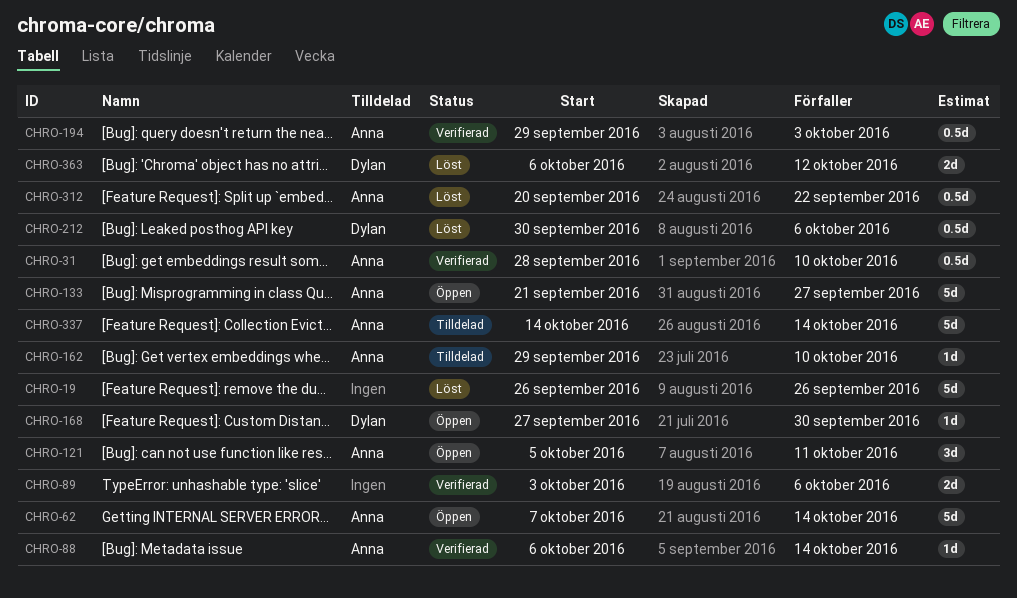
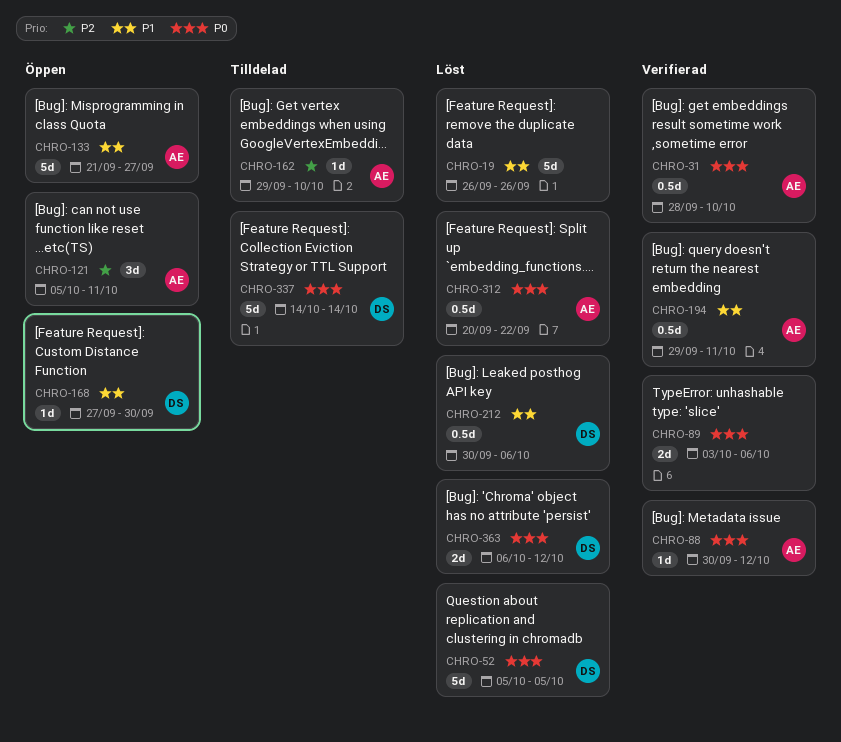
CHRO-52: none -> present
CHRO-62: present -> none
CHRO-88, start: Oct 6 -> Sep 30
CHRO-88, due: Oct 14 -> Oct 12
CHRO-194, due: Oct 3 -> Oct 11
CHRO-337, owner: Anna -> Dylan

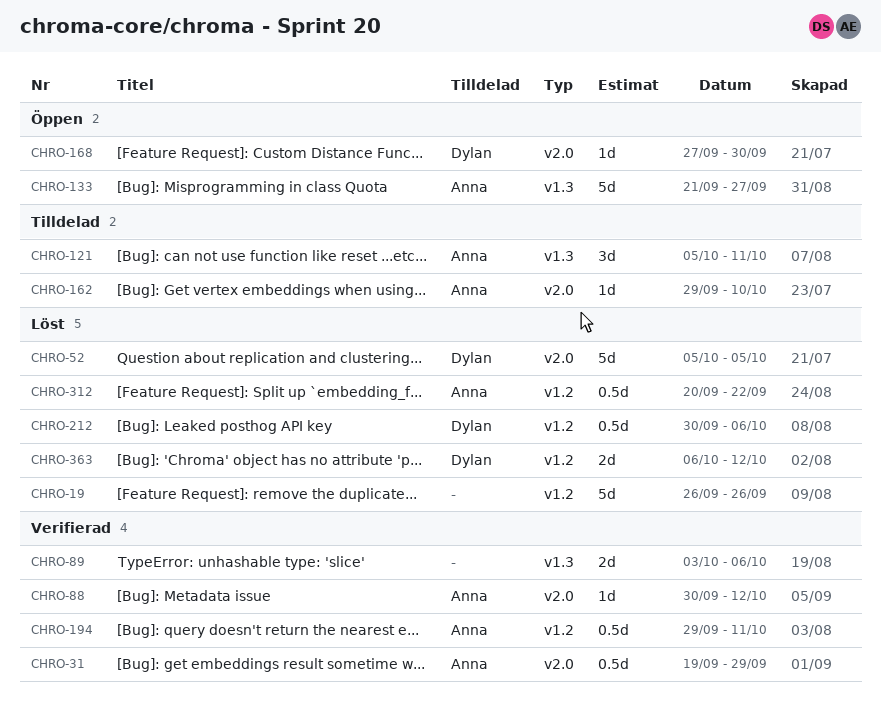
CHRO-31, start: Sep 28 -> Sep 19
CHRO-31, due: Oct 10 -> Sep 29
CHRO-121, status: Öppen -> Tilldelad
CHRO-337: present -> none

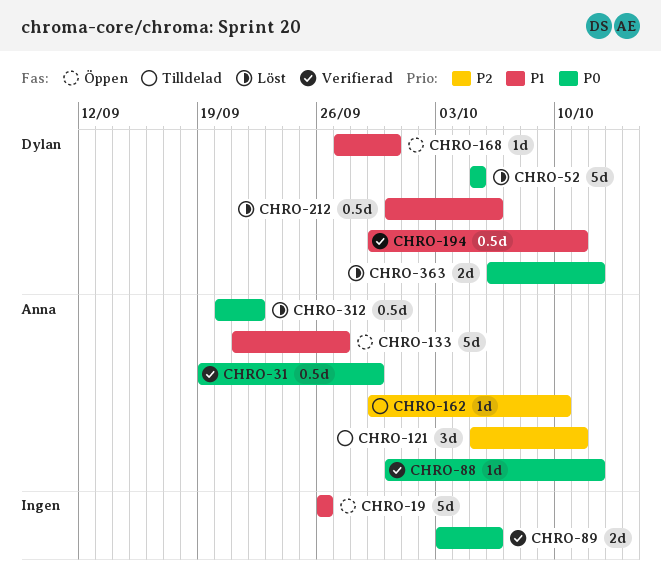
CHRO-19, status: Löst -> Öppen
CHRO-194, owner: Anna -> Dylan

